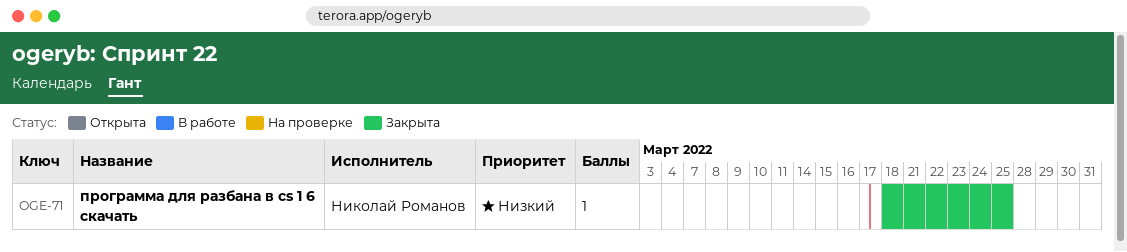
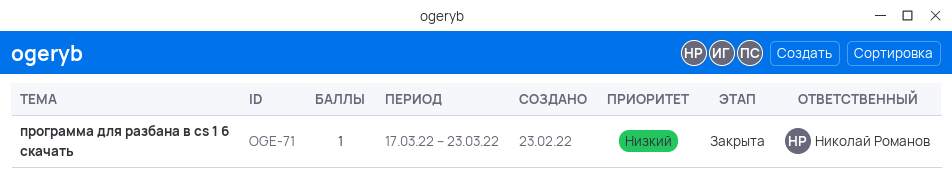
OGE-71, start: Mar 18 -> Mar 17
OGE-71, due: Mar 25 -> Mar 23

